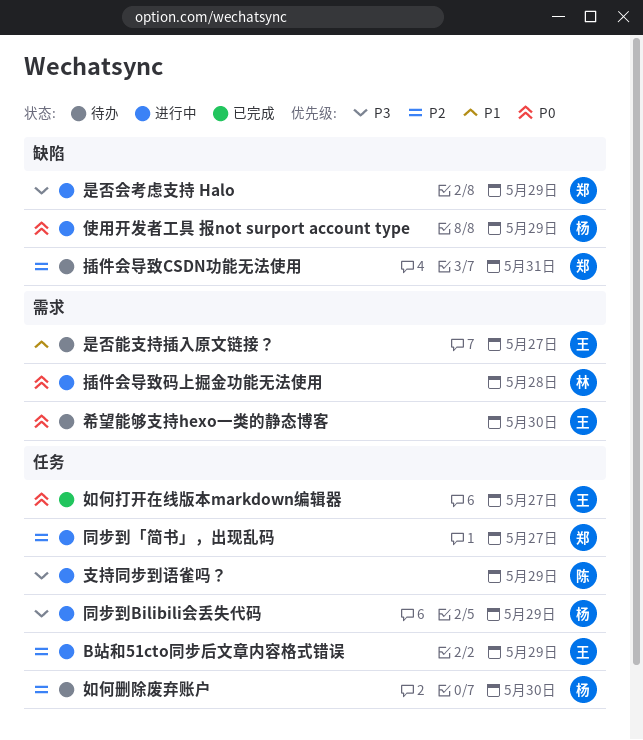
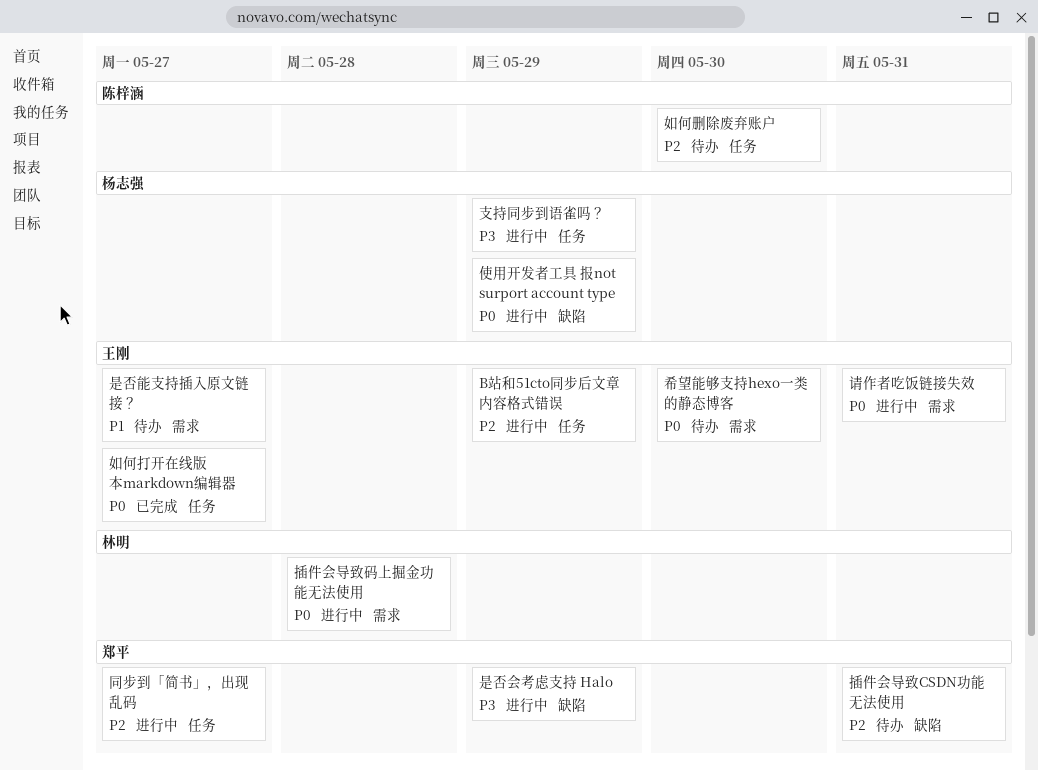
同步到Bilibili会丢失代码: present -> none
如何删除废弃账户, owner: 杨志强 -> 陈梓涵
支持同步到语雀吗？, owner: 陈梓涵 -> 杨志强
请作者吃饭链接失效: none -> present

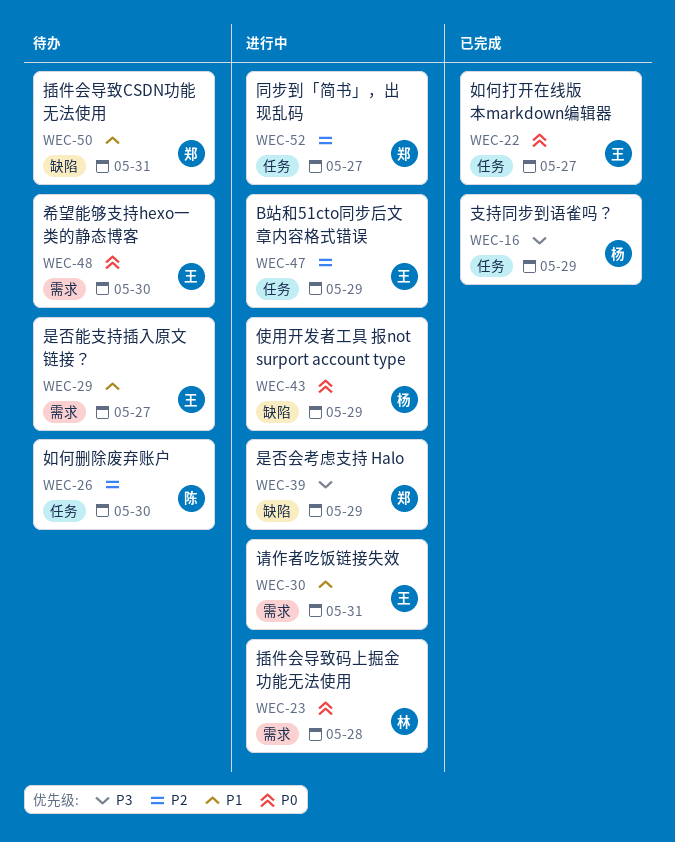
插件会导致CSDN功能无法使用, priority: P2 -> P1
支持同步到语雀吗？, status: 进行中 -> 已完成
请作者吃饭链接失效, priority: P0 -> P1

